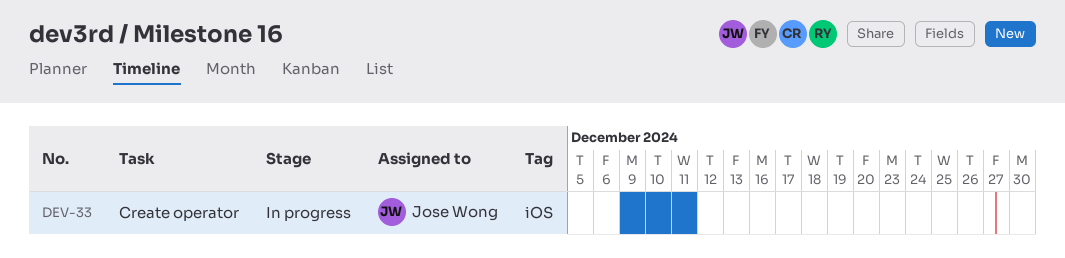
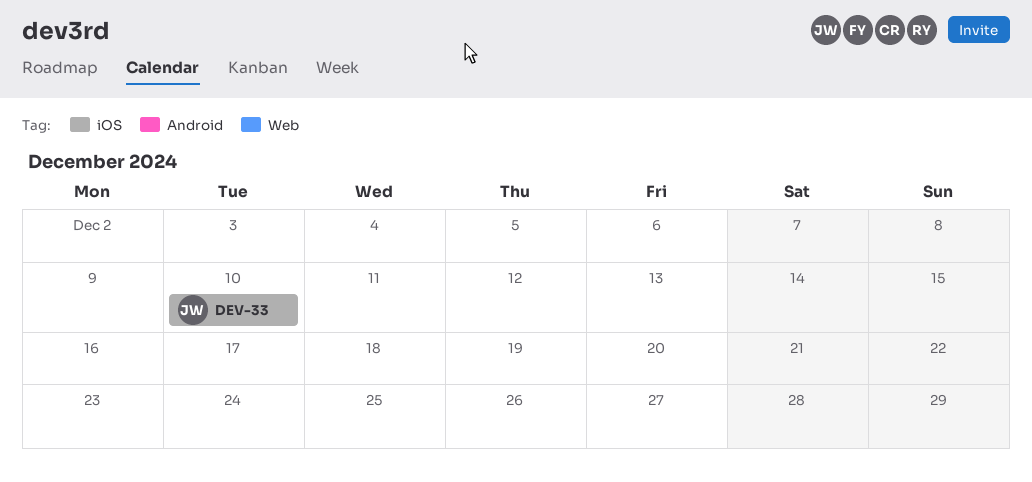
DEV-33, start: Dec 9 -> Dec 10
DEV-33, due: Dec 11 -> Dec 10

